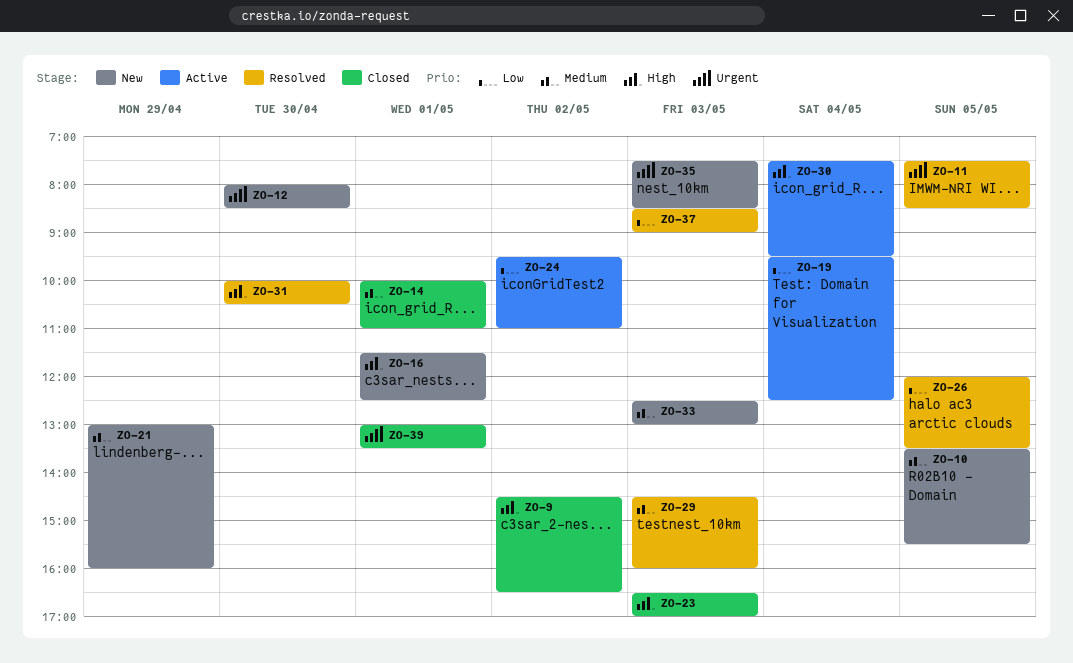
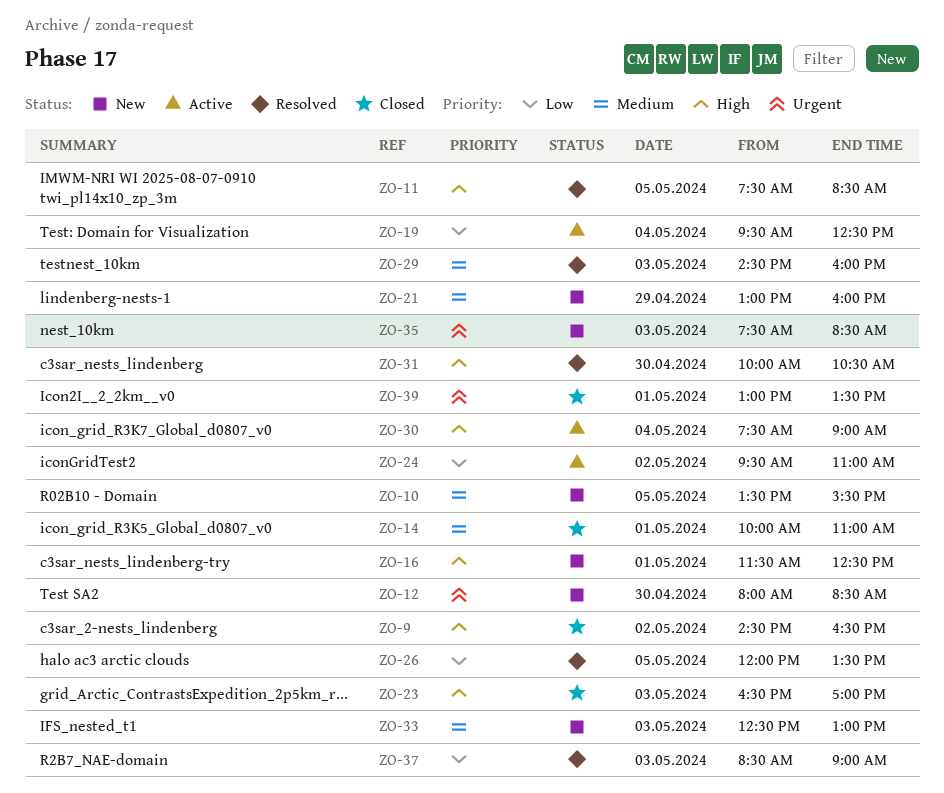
ZO-11, priority: Urgent -> High
ZO-30, ends: 09:30 -> 09:00

